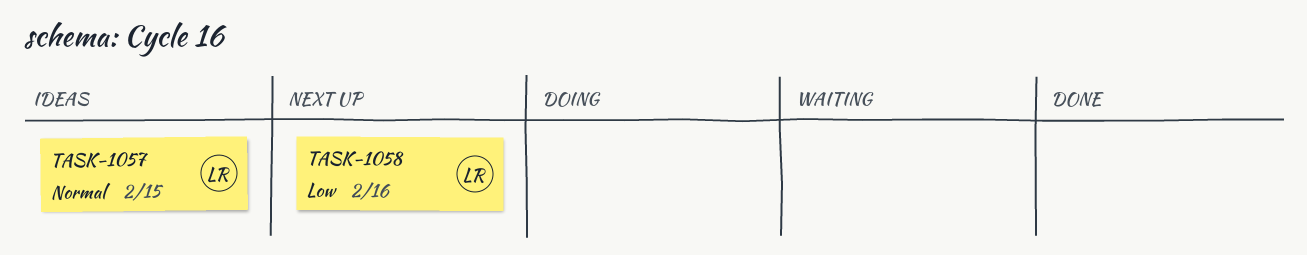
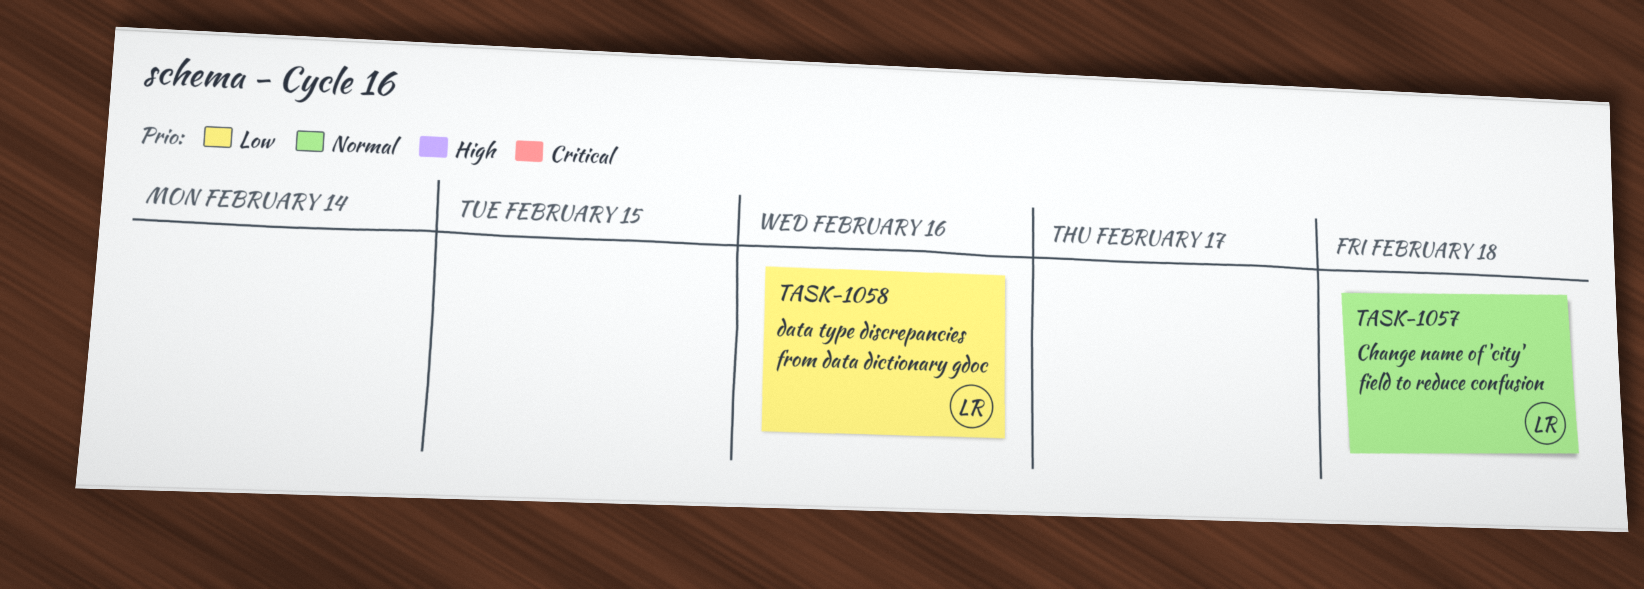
TASK-1057, due: Feb 15 -> Feb 18

